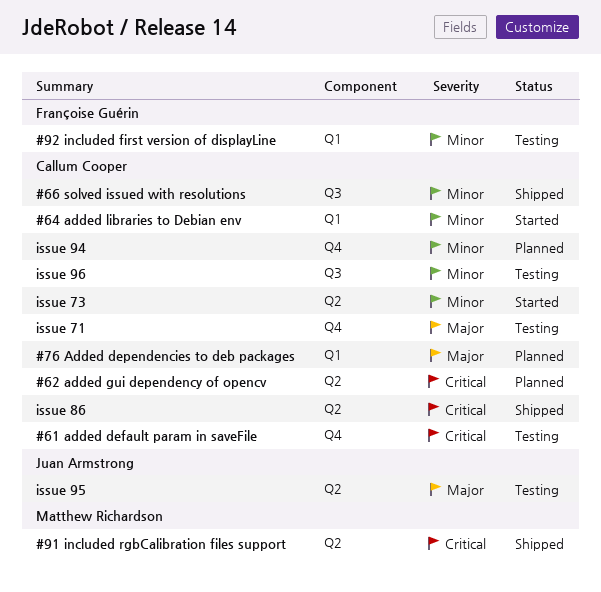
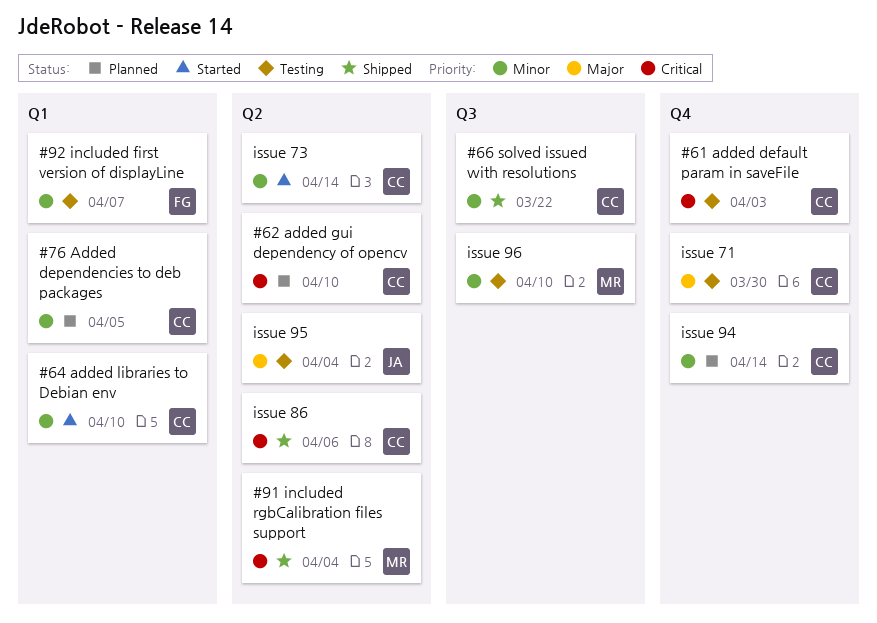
#76 Added dependencies to deb packages, priority: Major -> Minor
issue 96, owner: Callum Cooper -> Matthew Richardson

